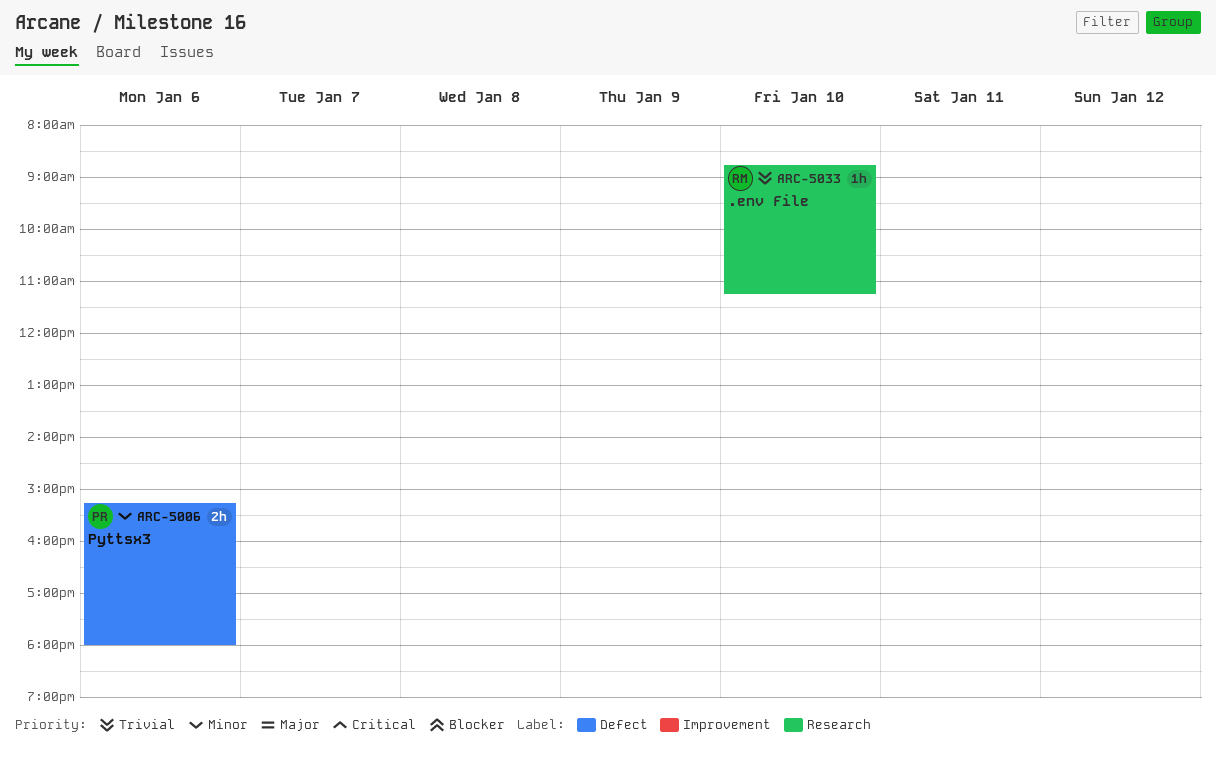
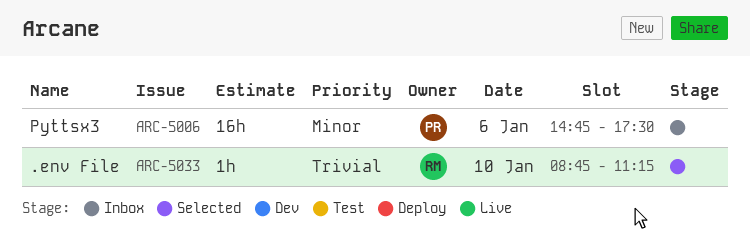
ARC-5006, estimate: 2h -> 16h
ARC-5006, begins: 15:15 -> 14:45
ARC-5006, ends: 18:00 -> 17:30

